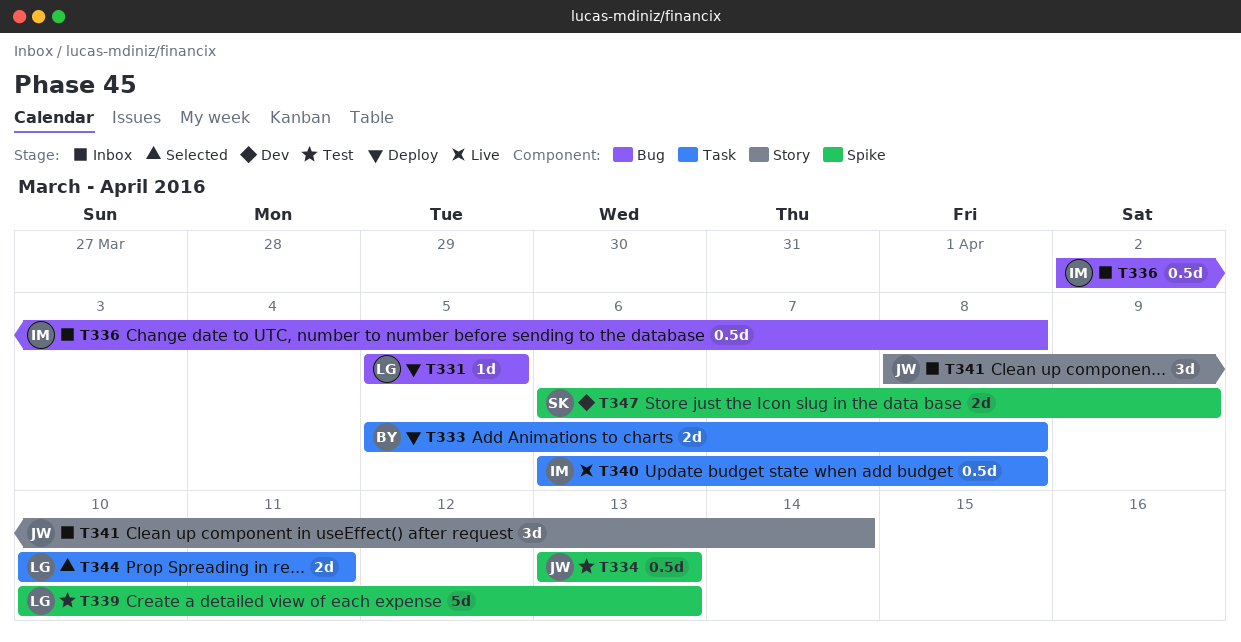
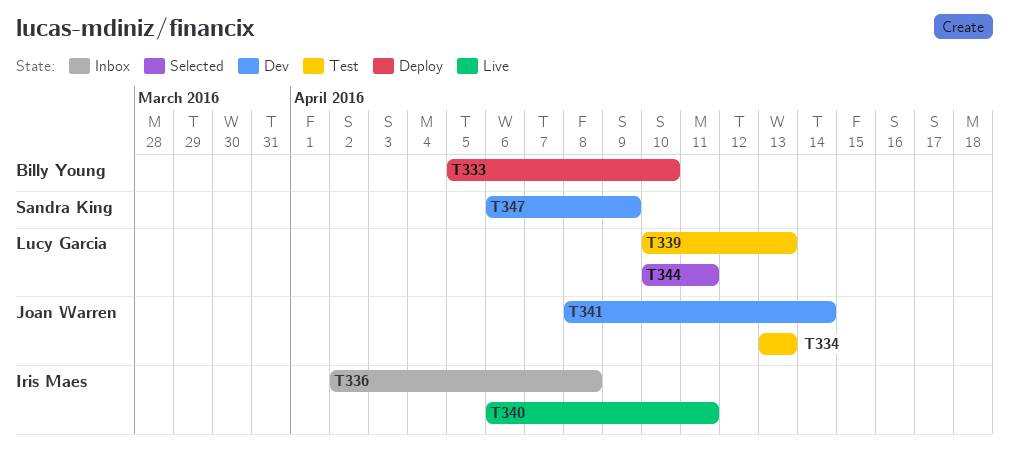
T331: present -> none
T333, due: Apr 8 -> Apr 10
T340, due: Apr 8 -> Apr 11
T341, status: Inbox -> Dev

